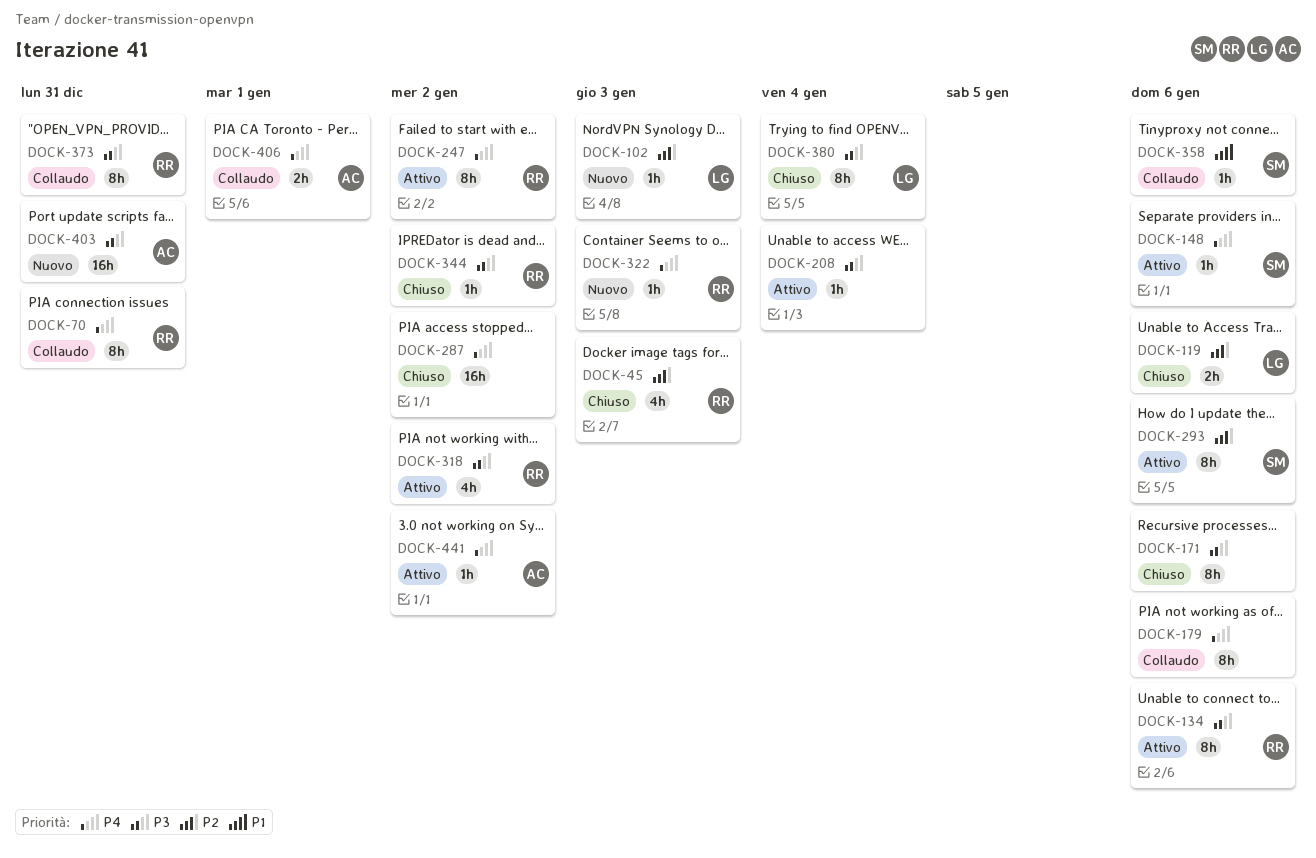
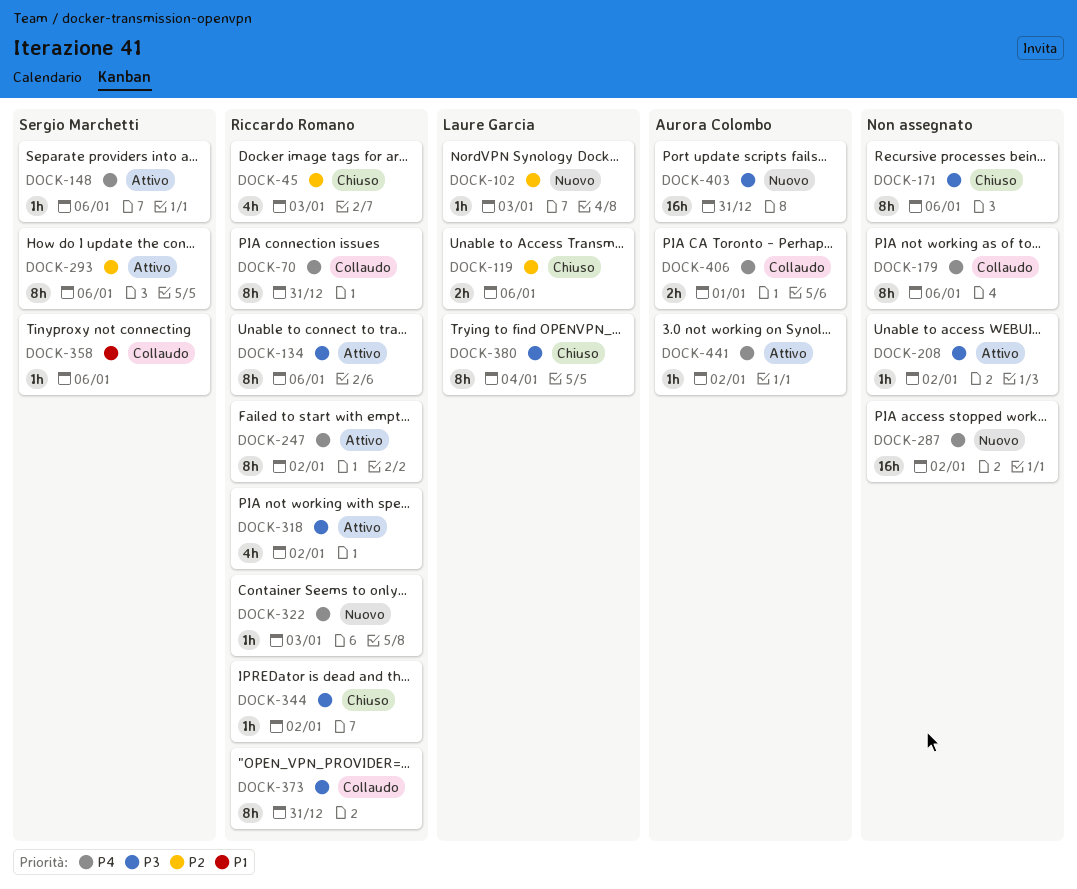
DOCK-208, due: Jan 4 -> Jan 2
DOCK-287, status: Chiuso -> Nuovo

